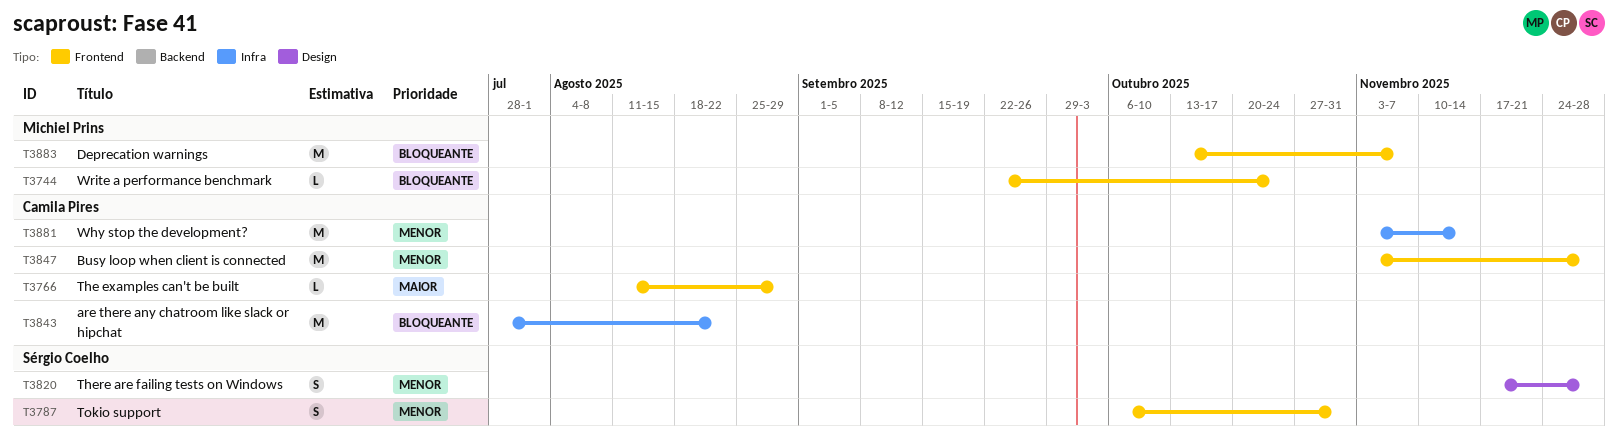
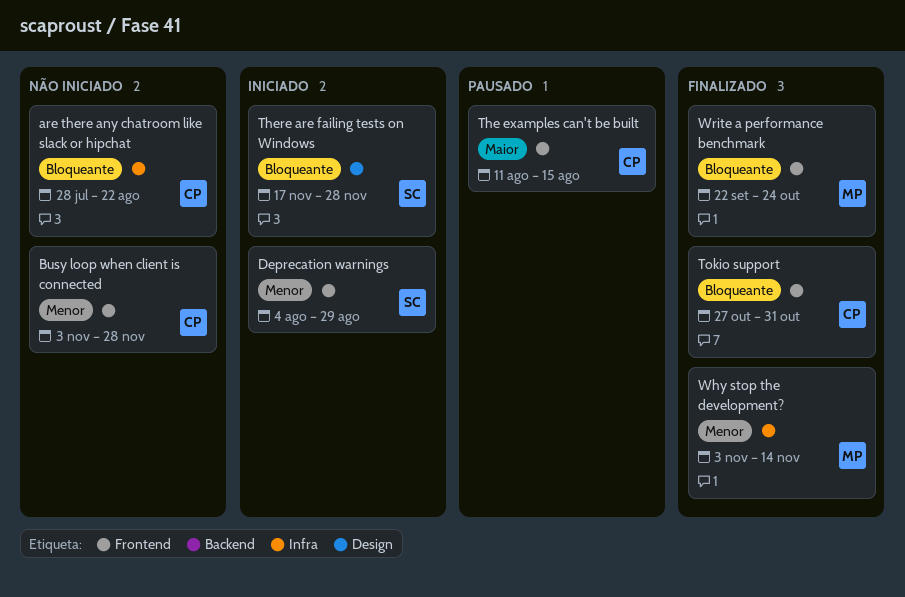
Deprecation warnings, owner: Michiel Prins -> Sérgio Coelho
Deprecation warnings, priority: Bloqueante -> Menor
Deprecation warnings, start: Oct 13 -> Aug 4
Deprecation warnings, due: Nov 7 -> Aug 29
The examples can't be built, due: Aug 29 -> Aug 15
There are failing tests on Windows, priority: Menor -> Bloqueante
Tokio support, owner: Sérgio Coelho -> Camila Pires
Tokio support, priority: Menor -> Bloqueante
Tokio support, start: Oct 6 -> Oct 27
Why stop the development?, owner: Camila Pires -> Michiel Prins

